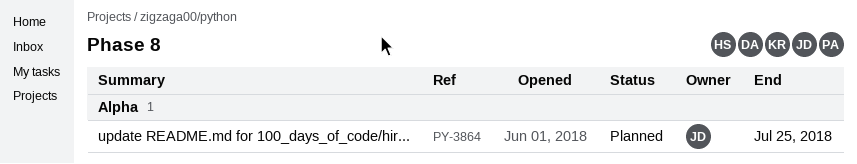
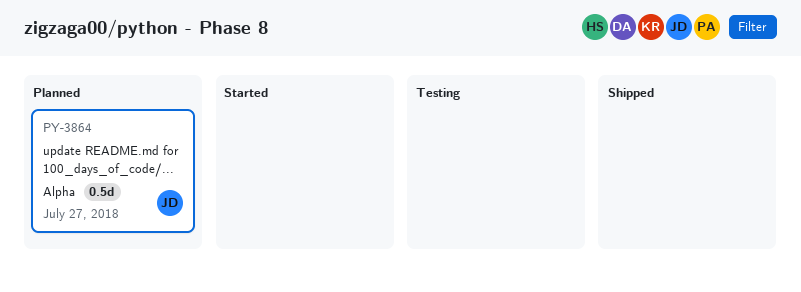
PY-3864, due: Jul 25 -> Jul 27

